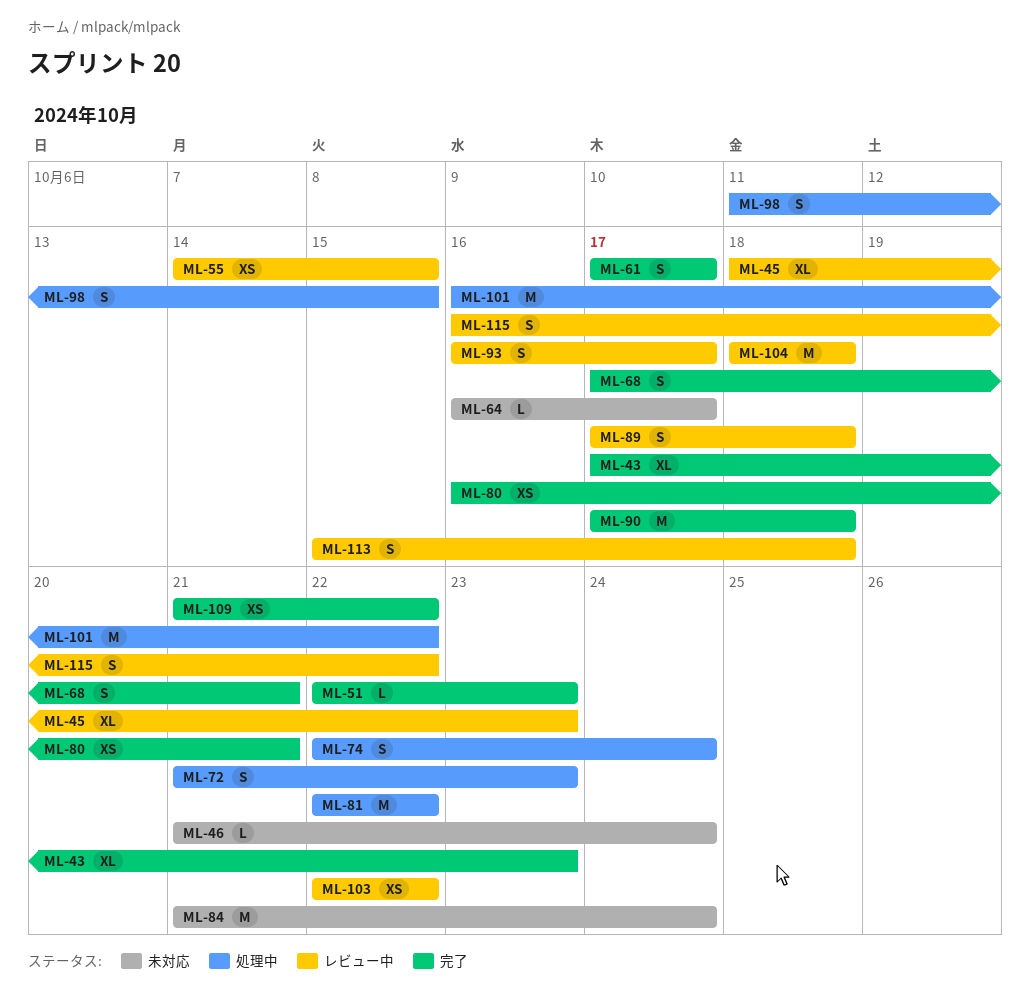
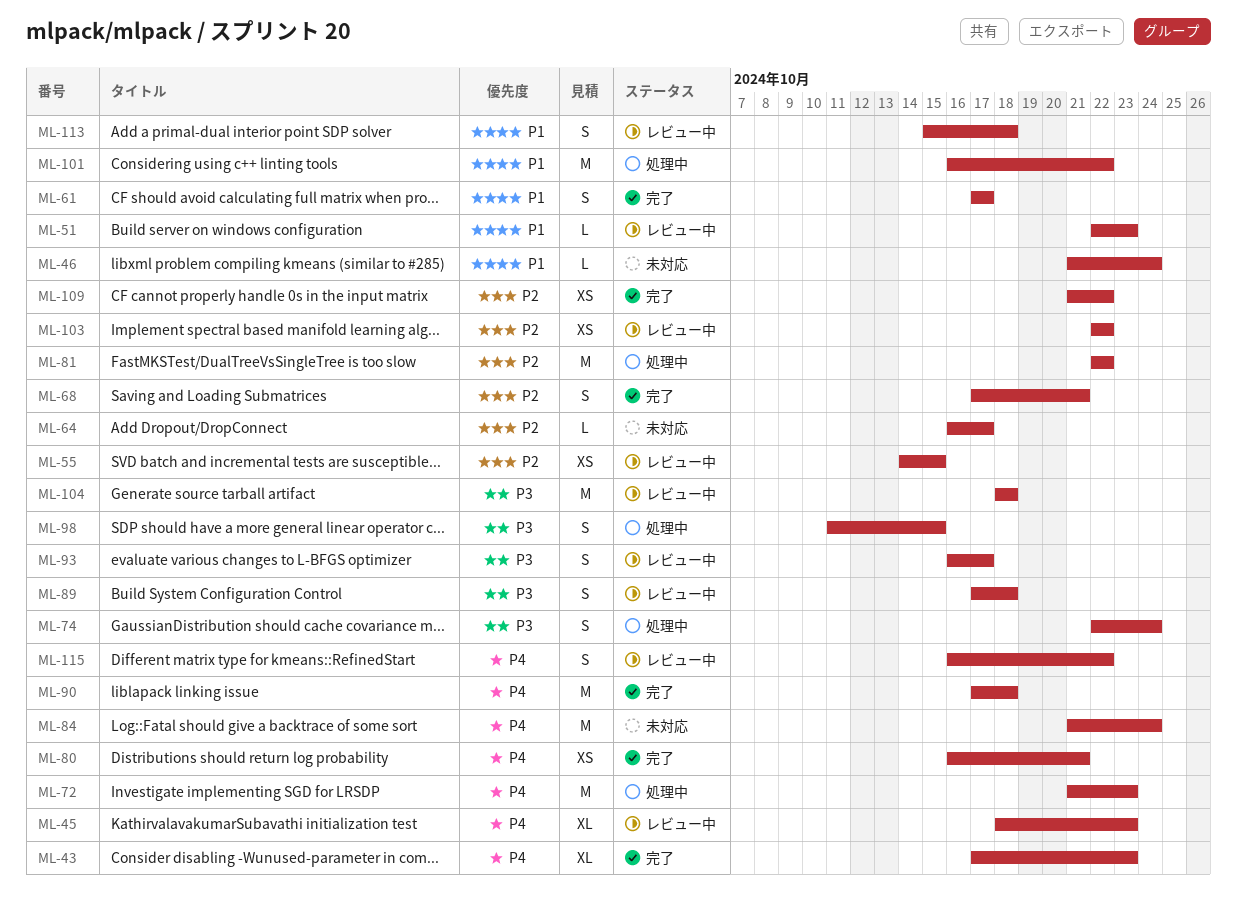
ML-51, status: 完了 -> レビュー中
ML-72, estimate: S -> M

